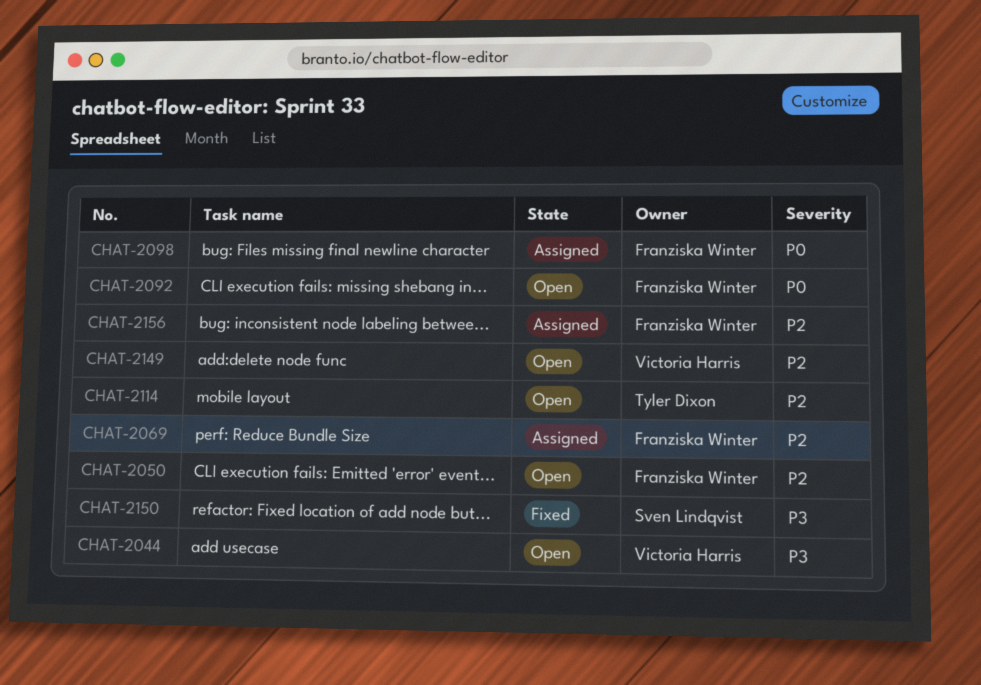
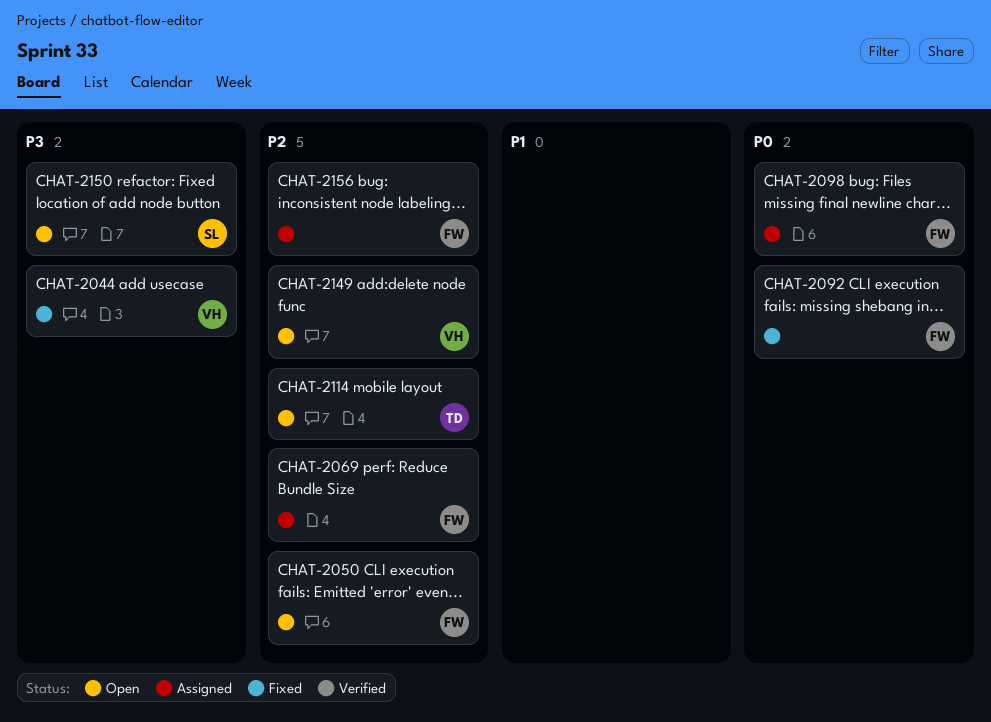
CHAT-2044, status: Open -> Fixed
CHAT-2092, status: Open -> Fixed
CHAT-2150, status: Fixed -> Open

